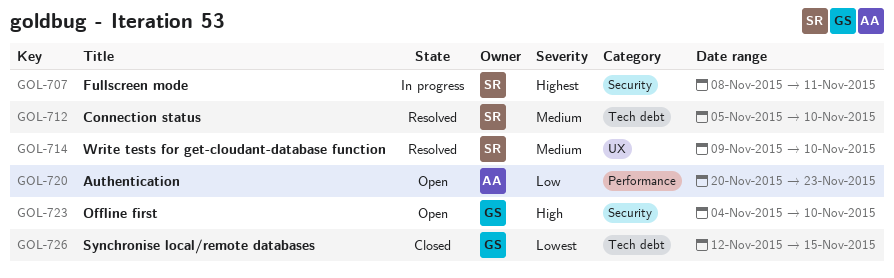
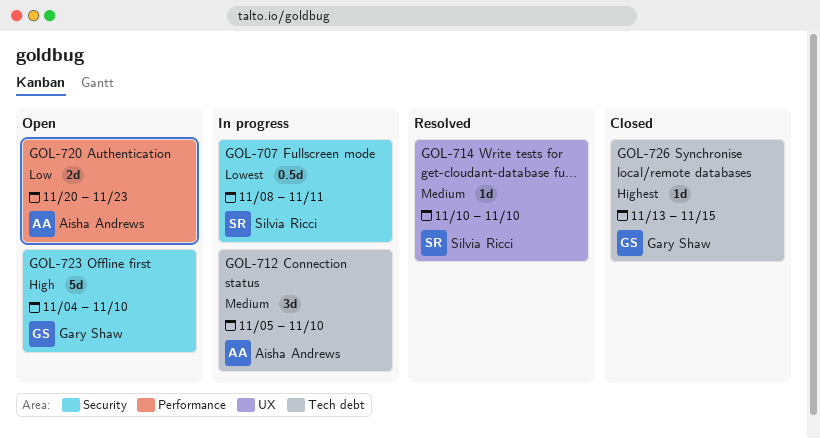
GOL-707, priority: Highest -> Lowest
GOL-712, status: Resolved -> In progress
GOL-712, owner: Silvia Ricci -> Aisha Andrews
GOL-714, start: Nov 9 -> Nov 10
GOL-726, priority: Lowest -> Highest
GOL-726, start: Nov 12 -> Nov 13

